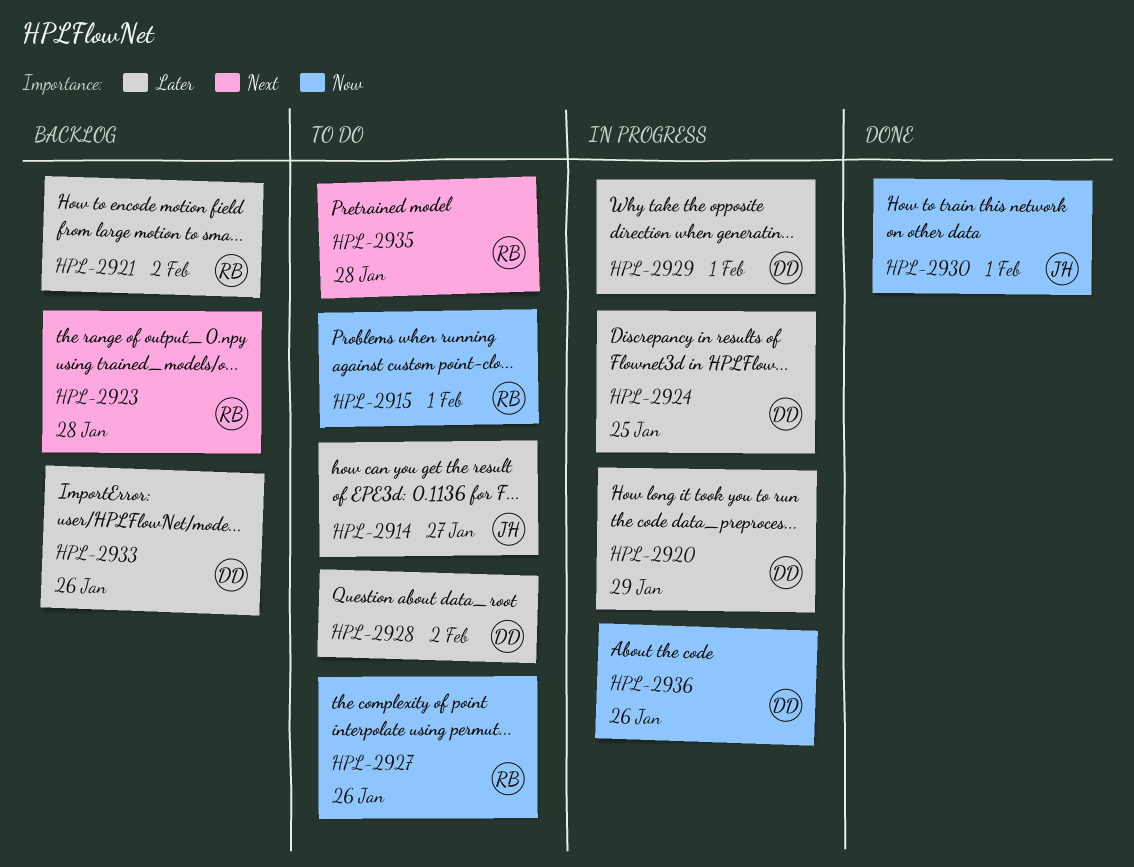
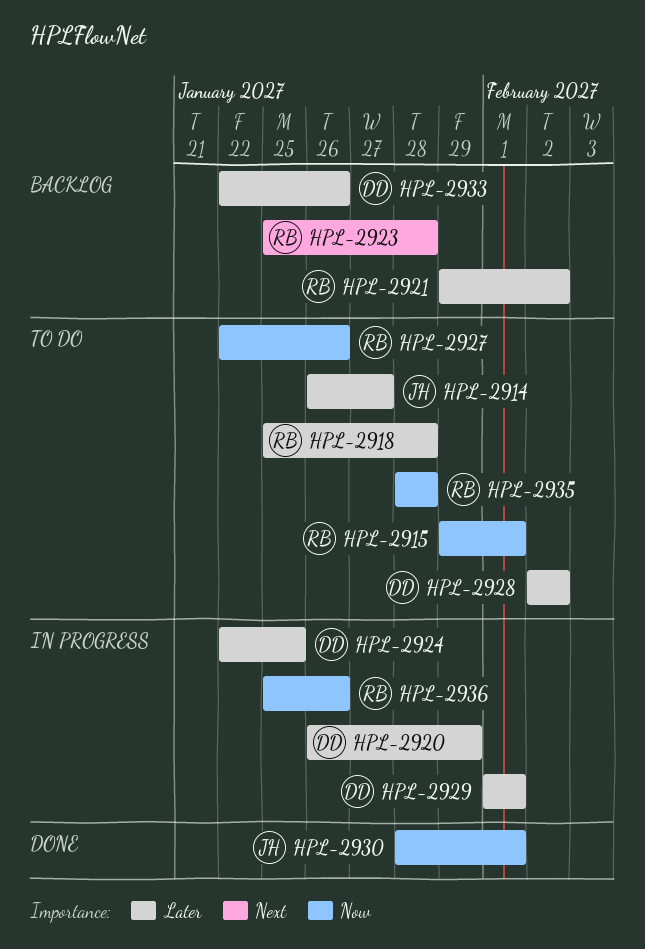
HPL-2918: none -> present
HPL-2935, priority: Next -> Now
HPL-2936, owner: DD -> RB

